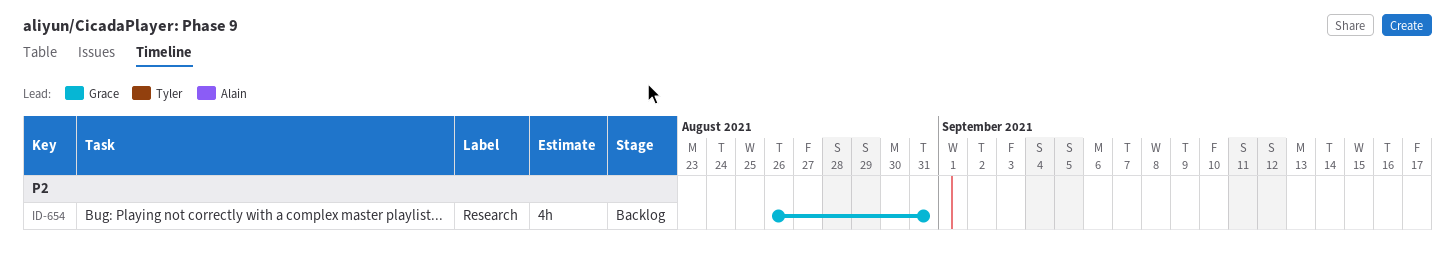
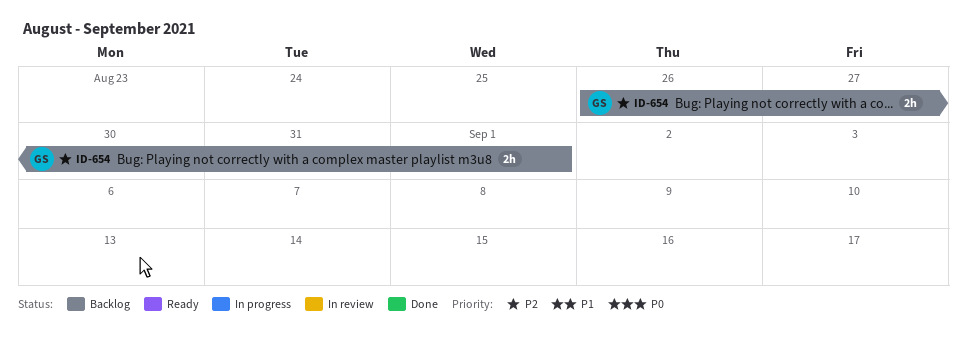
ID-654, estimate: 4h -> 2h
ID-654, due: Aug 31 -> Sep 1

